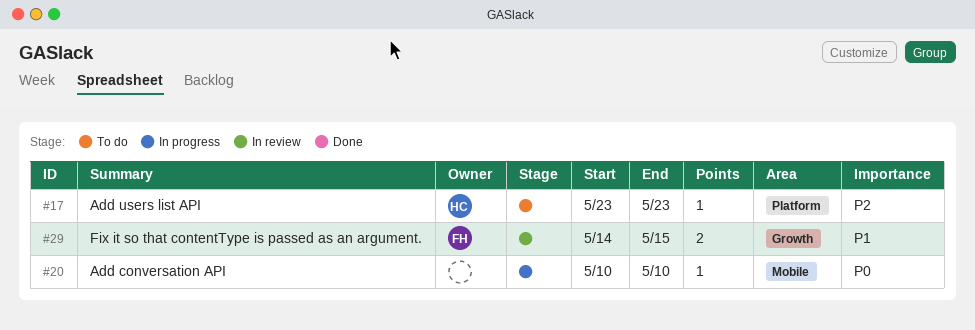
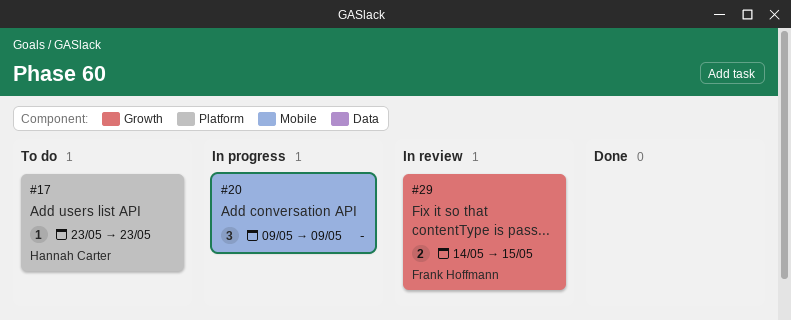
#20, estimate: 1 -> 3
#20, start: May 10 -> May 9
#20, due: May 10 -> May 9

